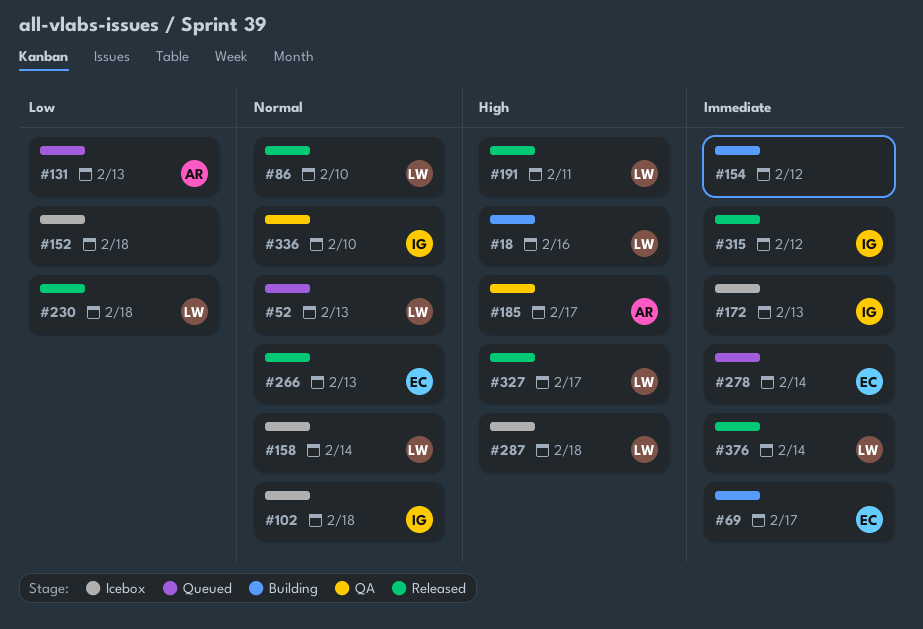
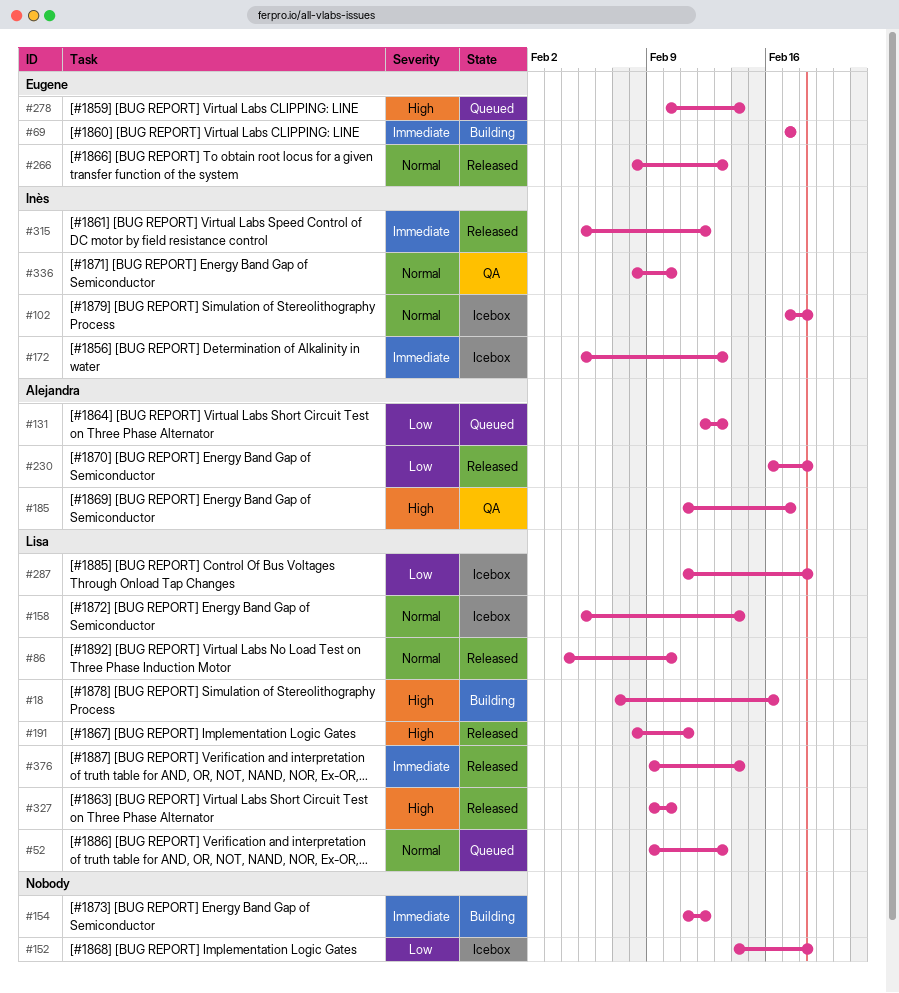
#230, owner: Lisa -> Alejandra
#278, priority: Immediate -> High
#287, priority: High -> Low
#327, due: Feb 17 -> Feb 10

